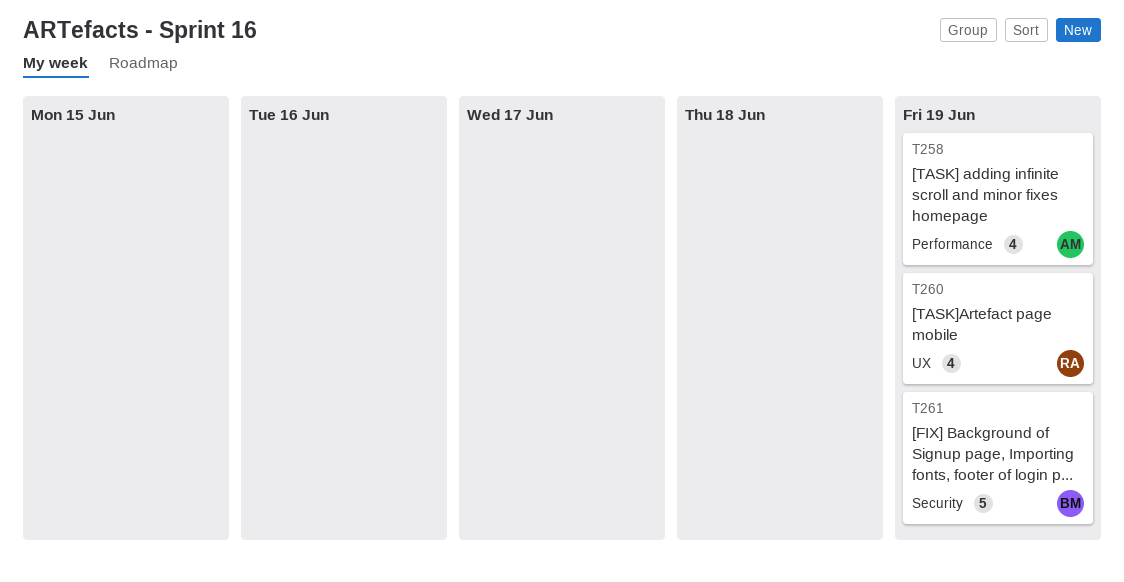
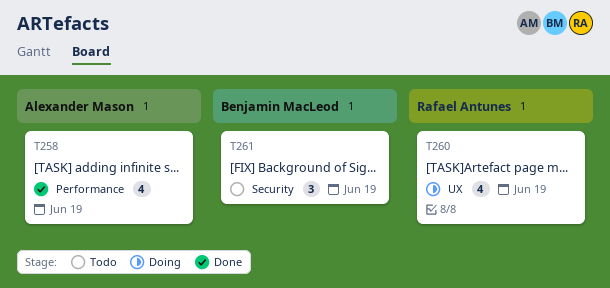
T261, estimate: 5 -> 3

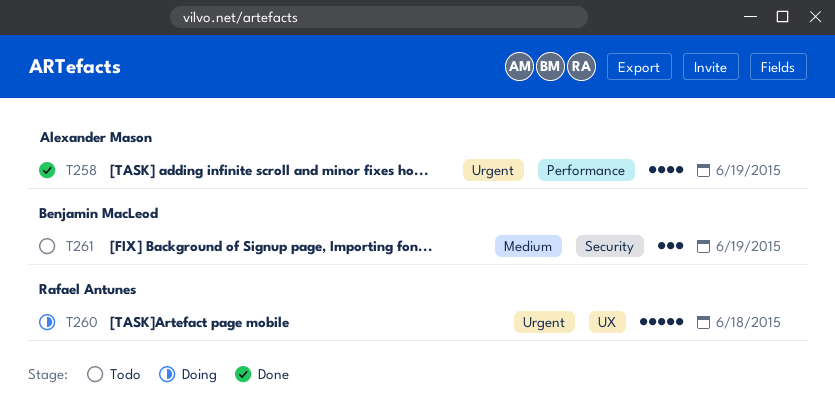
T260, estimate: 4 -> 5
T260, due: Jun 19 -> Jun 18

